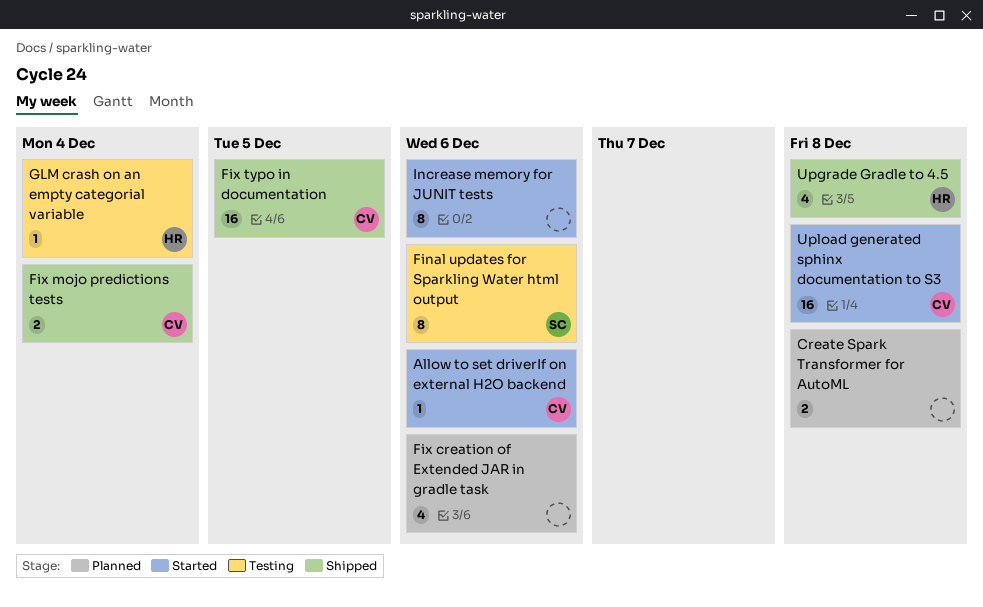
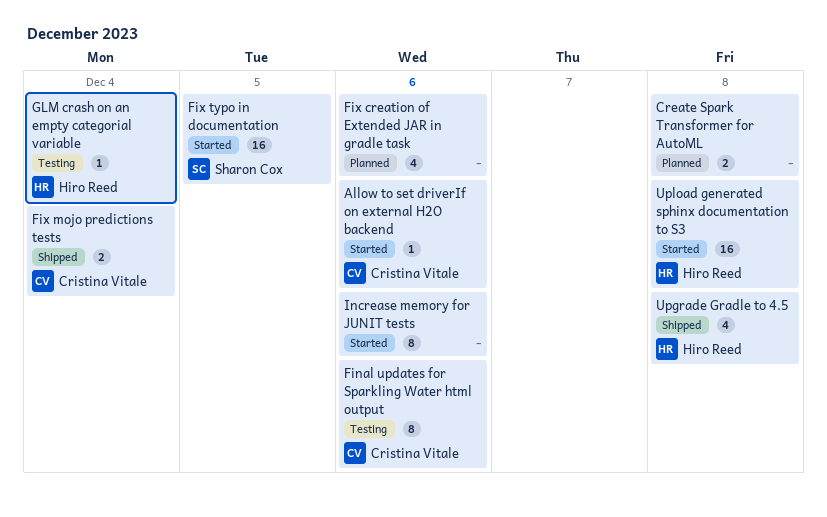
Final updates for Sparkling Water html output, owner: Sharon Cox -> Cristina Vitale
Fix typo in documentation, status: Shipped -> Started
Fix typo in documentation, owner: Cristina Vitale -> Sharon Cox
Upload generated sphinx documentation to S3, owner: Cristina Vitale -> Hiro Reed

